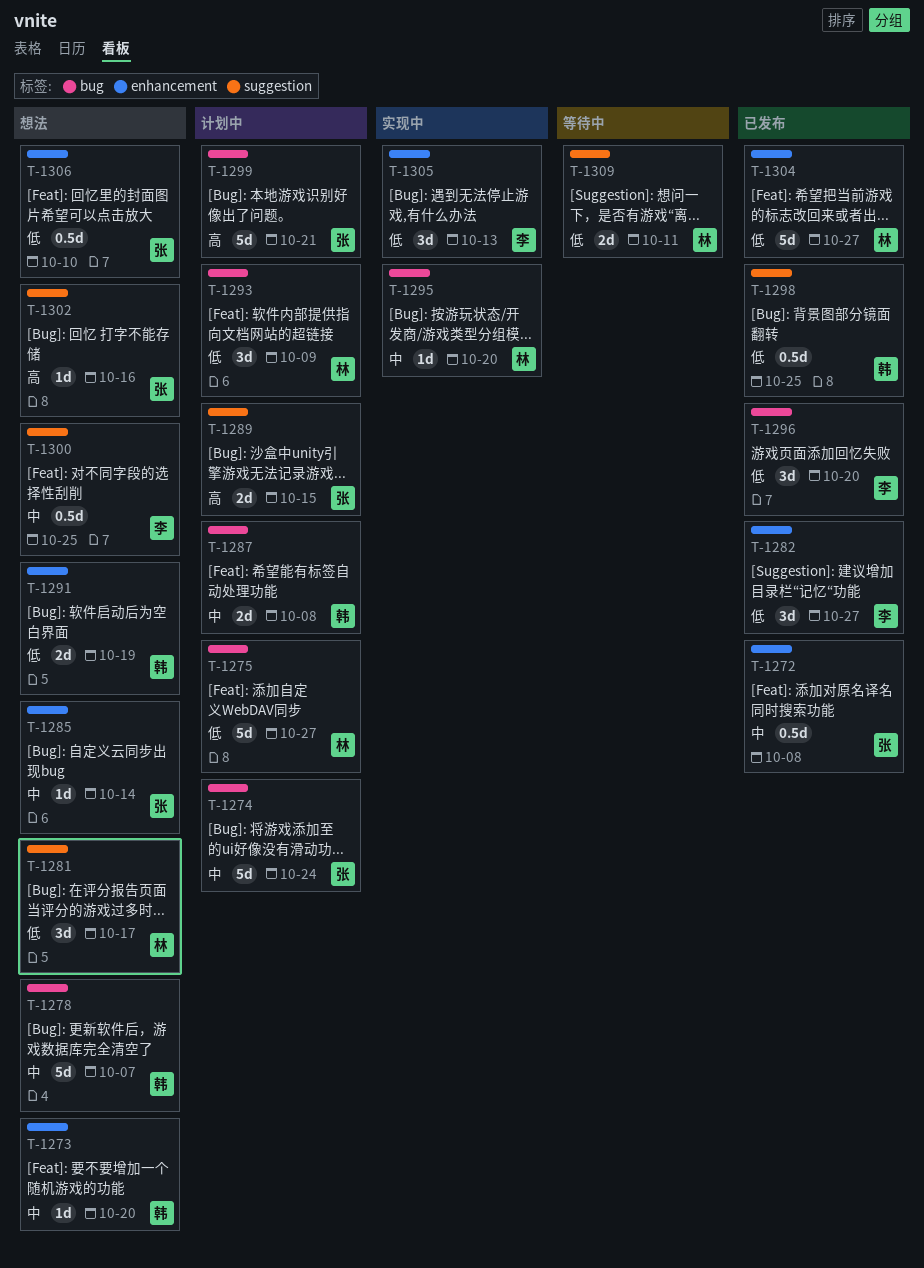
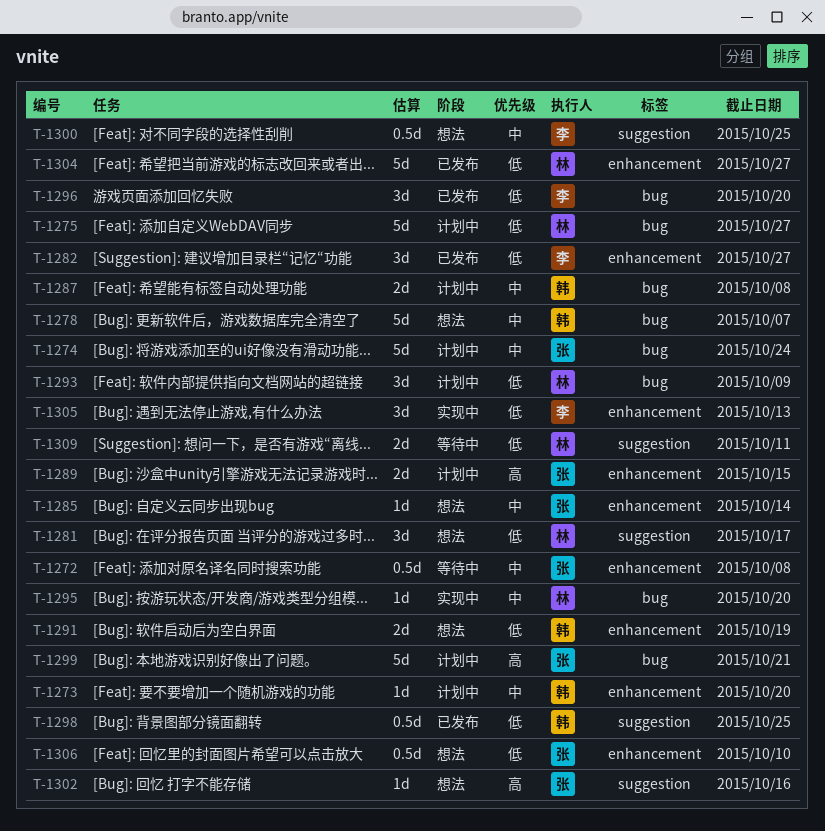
T-1272, status: 已发布 -> 等待中
T-1273, status: 想法 -> 计划中
T-1289, label: suggestion -> enhancement

